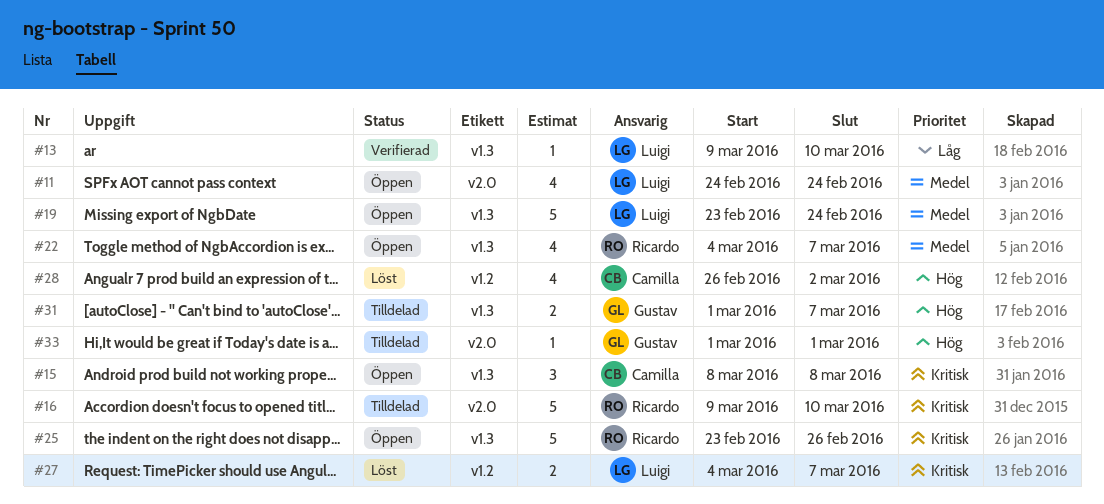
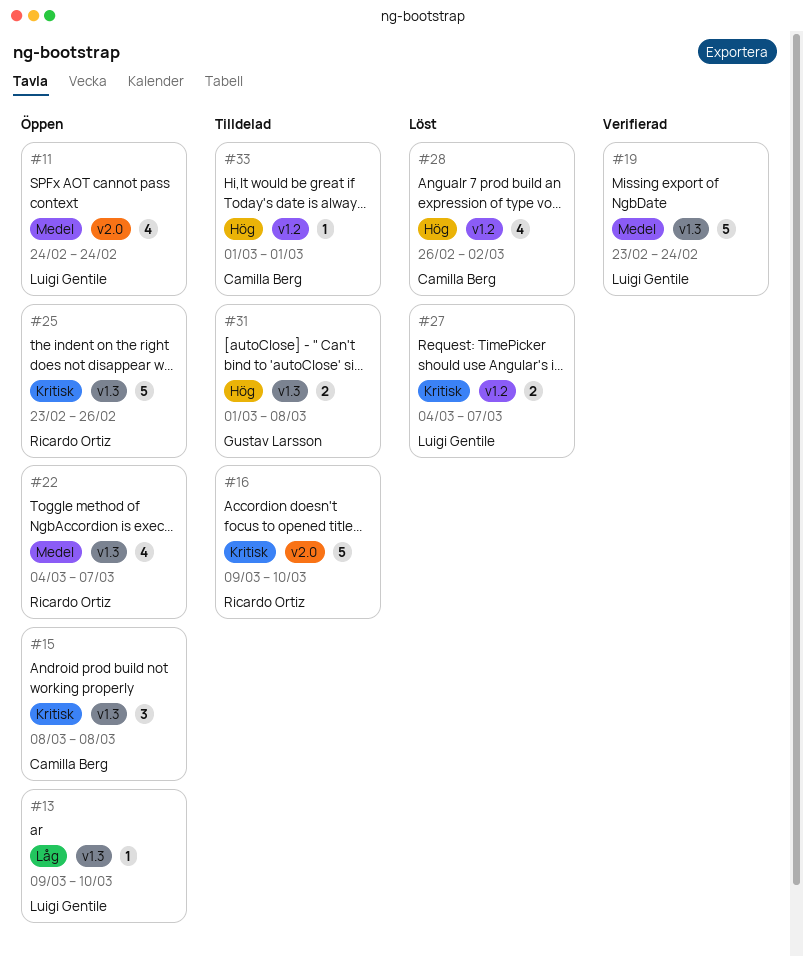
#13, status: Verifierad -> Öppen
#19, status: Öppen -> Verifierad
#31, due: Mar 7 -> Mar 8
#33, owner: Gustav Larsson -> Camilla Berg
#33, label: v2.0 -> v1.2

